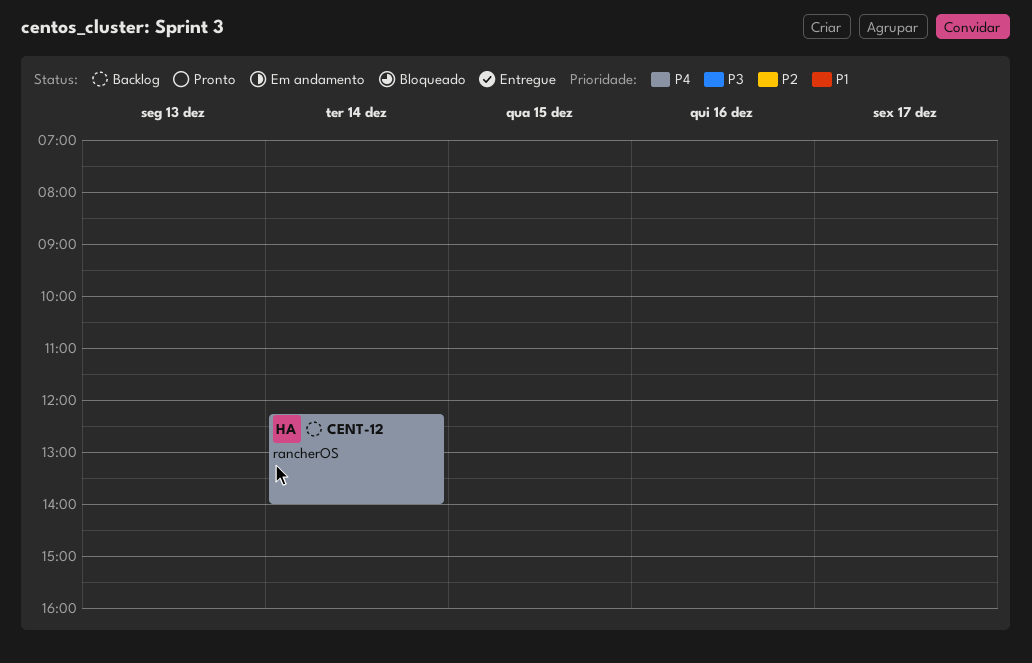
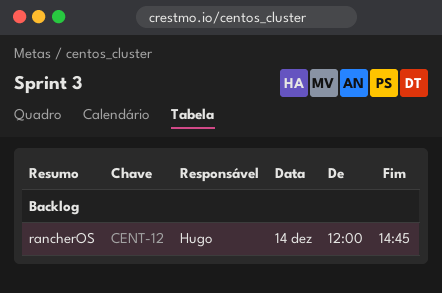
CENT-12, begins: 12:15 -> 12:00
CENT-12, ends: 14:00 -> 14:45

